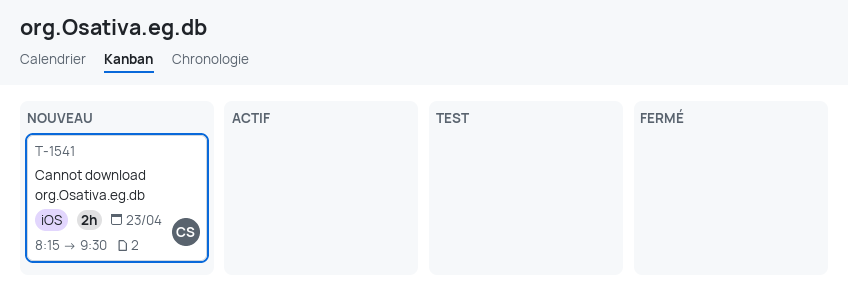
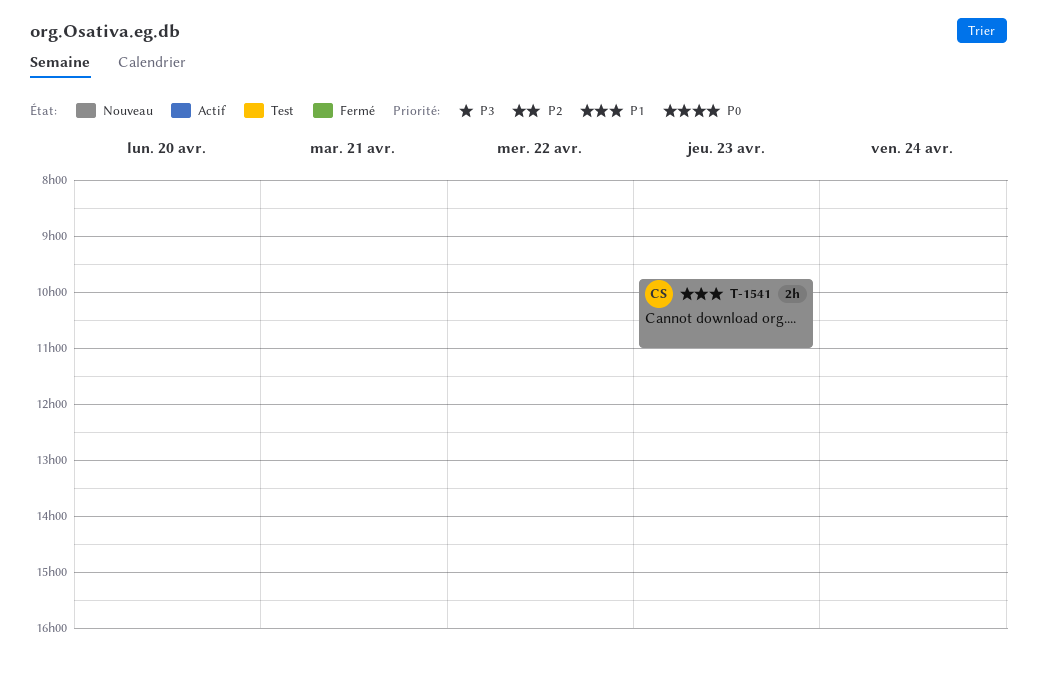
T-1541, begins: 08:15 -> 09:45
T-1541, ends: 09:30 -> 11:00

